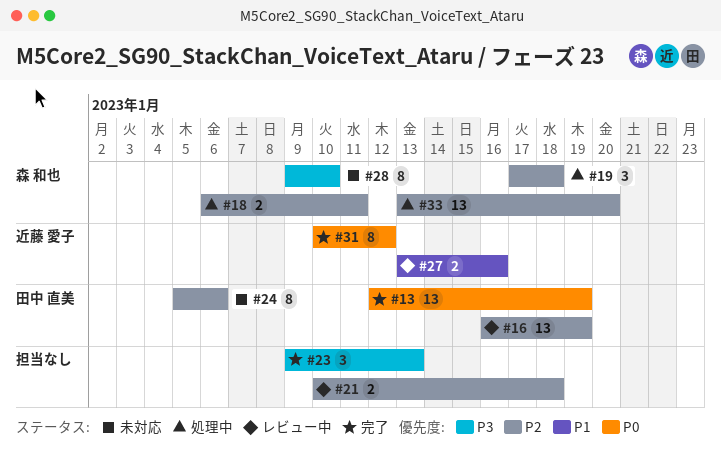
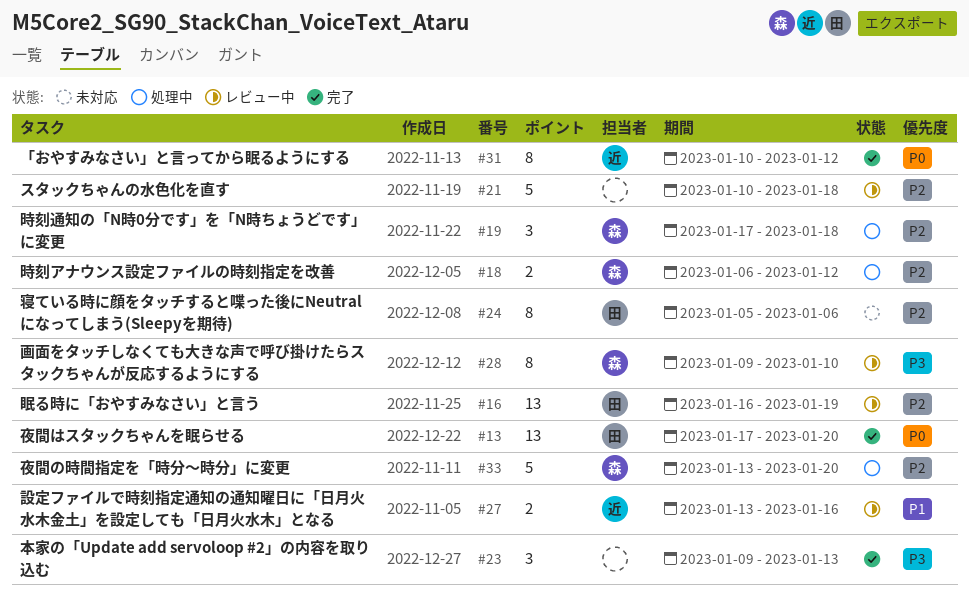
#13, start: Jan 12 -> Jan 17
#13, due: Jan 19 -> Jan 20
#18, due: Jan 11 -> Jan 12
#21, estimate: 2 -> 5
#28, status: 未対応 -> レビュー中
#33, estimate: 13 -> 5

